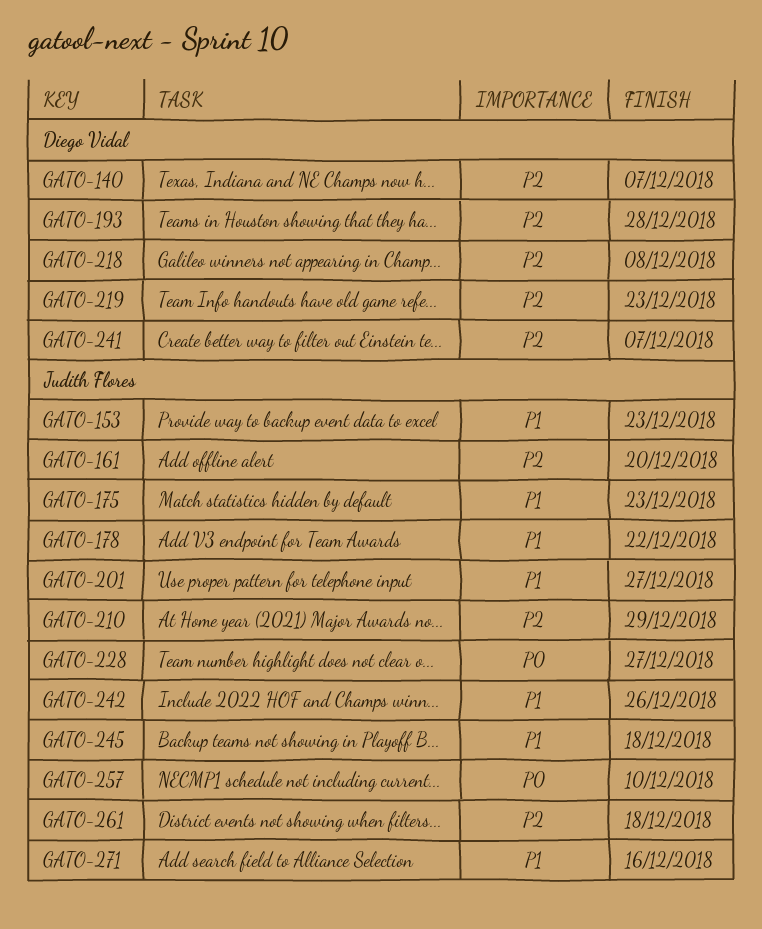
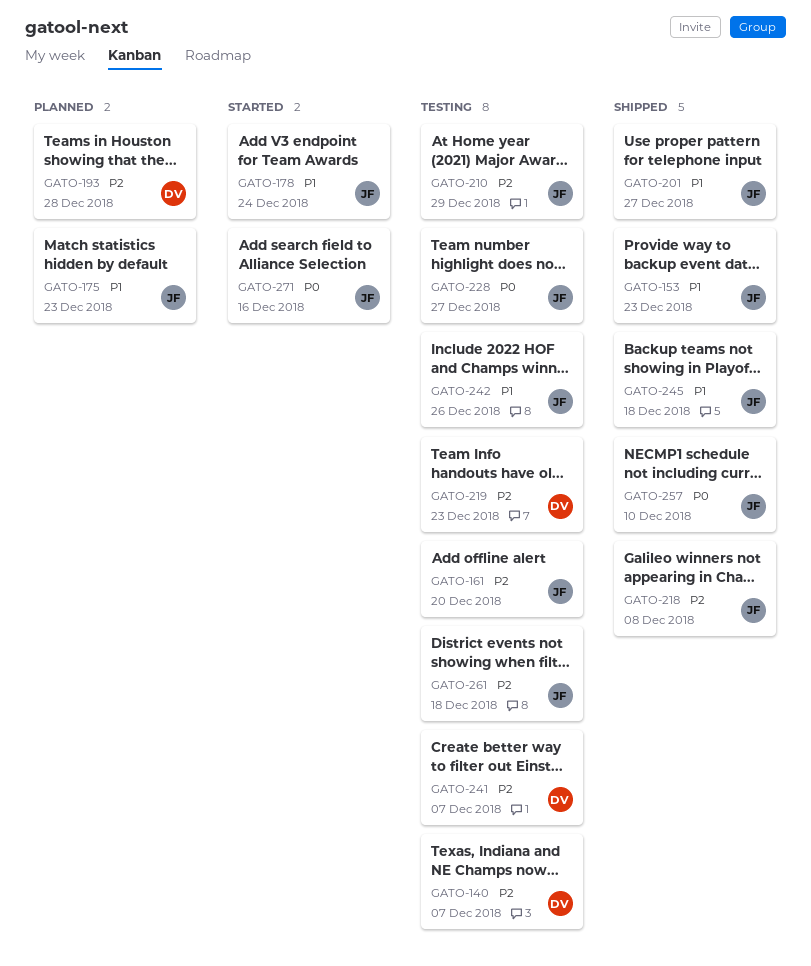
GATO-178, due: Dec 22 -> Dec 24
GATO-218, owner: Diego Vidal -> Judith Flores
GATO-271, priority: P1 -> P0

